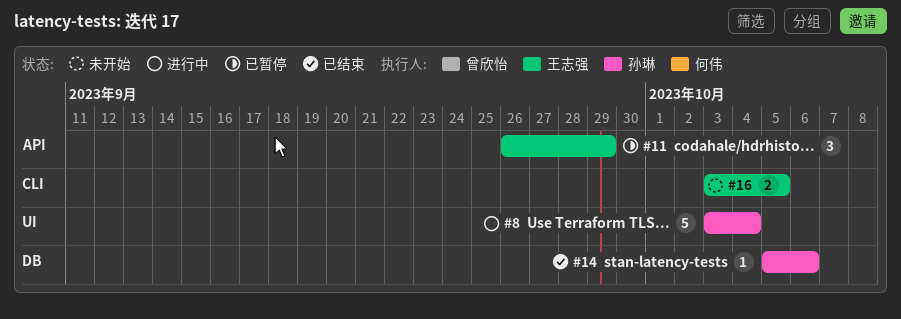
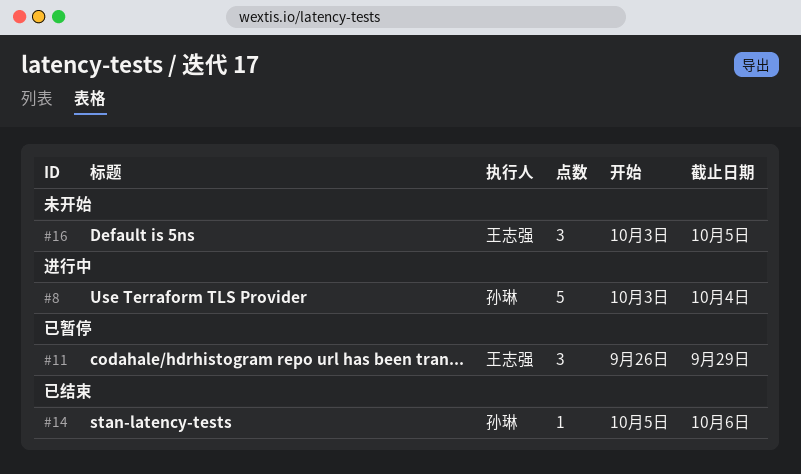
#16, estimate: 2 -> 3

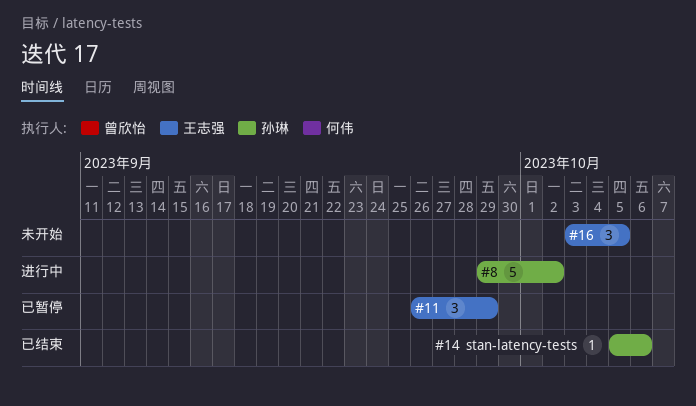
#8, start: Oct 3 -> Sep 29
#8, due: Oct 4 -> Oct 2

